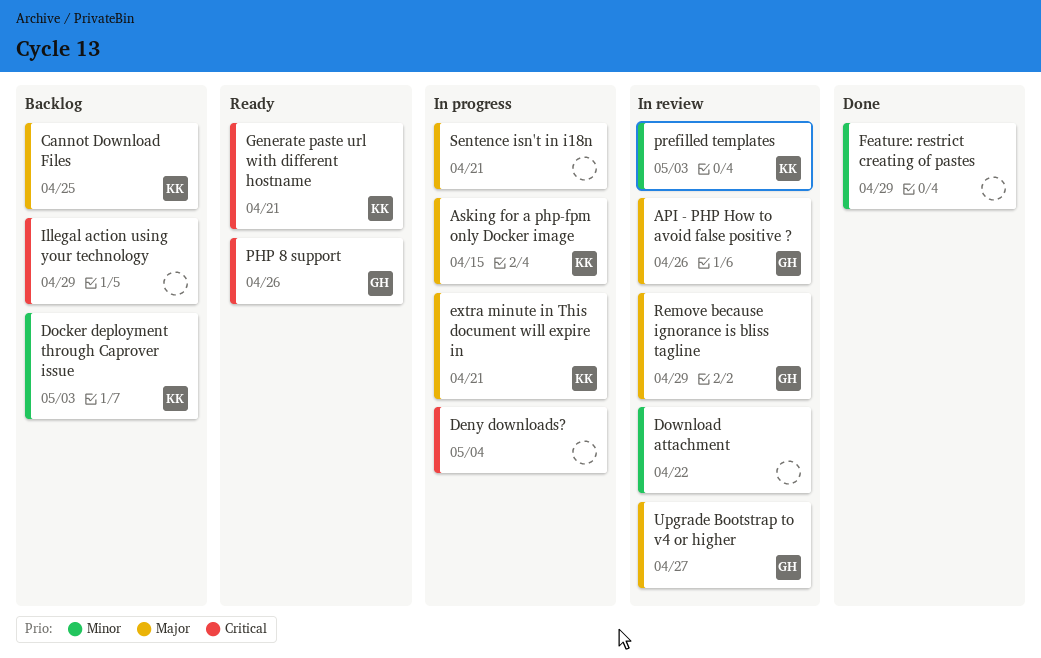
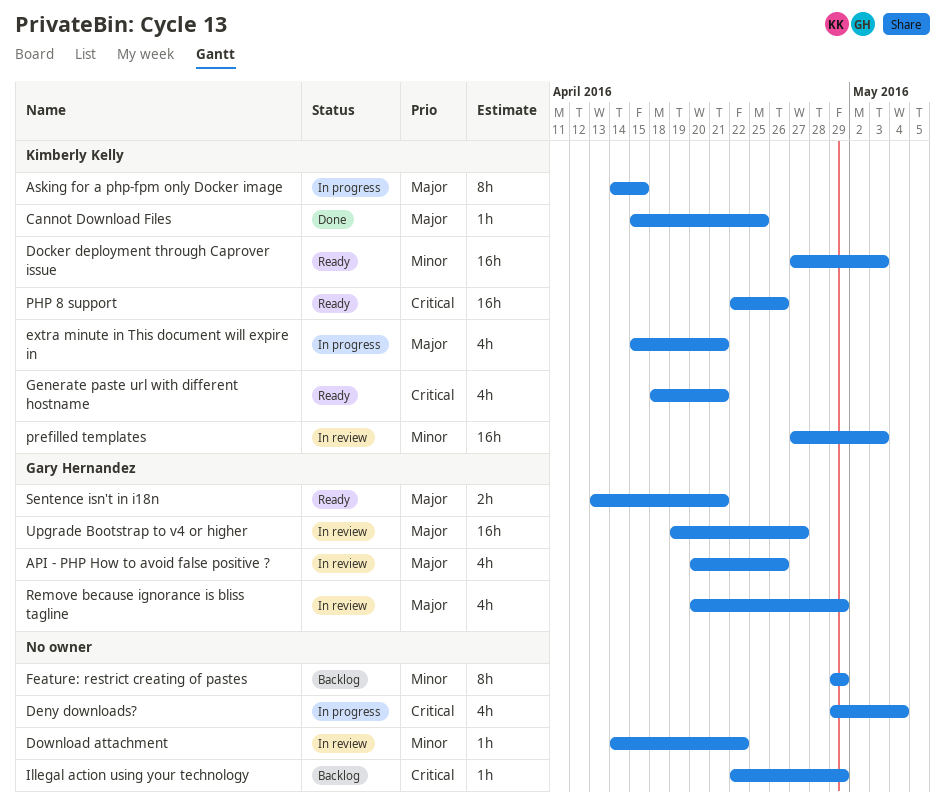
Cannot Download Files, status: Backlog -> Done
Docker deployment through Caprover issue, status: Backlog -> Ready
Feature: restrict creating of pastes, status: Done -> Backlog
PHP 8 support, owner: Gary Hernandez -> Kimberly Kelly
Sentence isn't in i18n, status: In progress -> Ready
Sentence isn't in i18n, owner: none -> Gary Hernandez

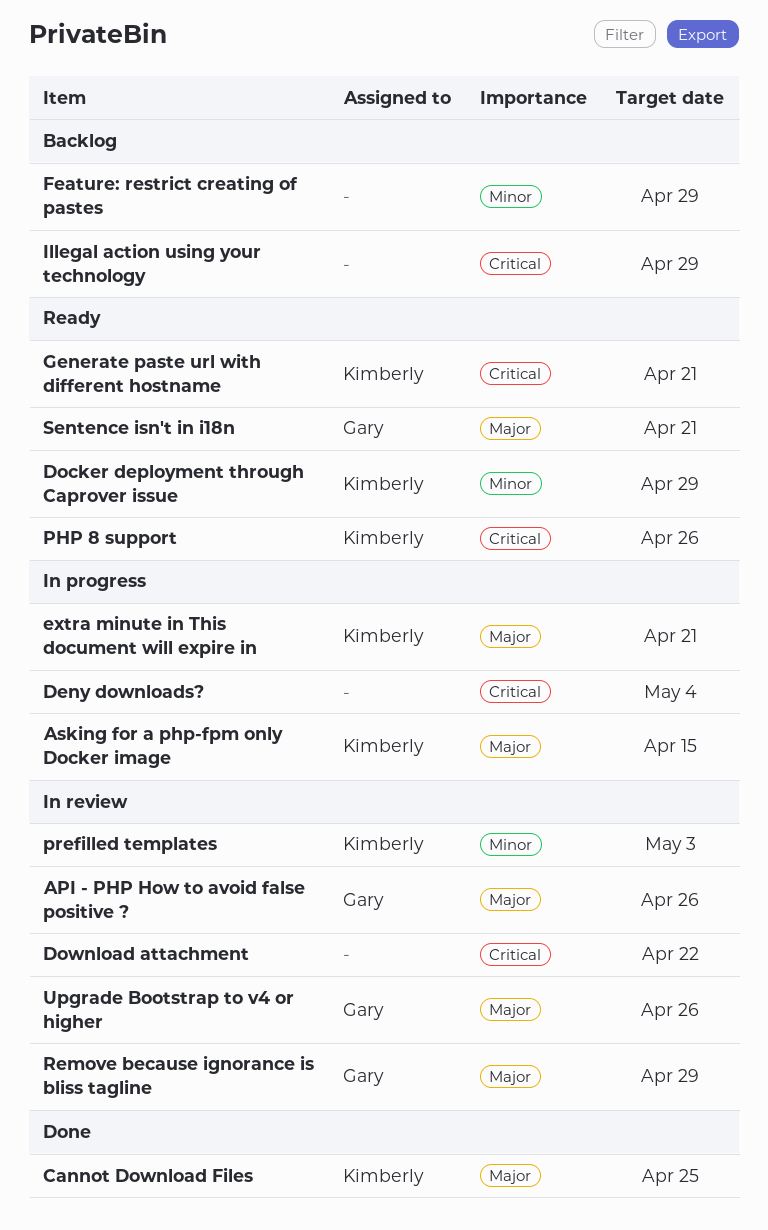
Docker deployment through Caprover issue, due: May 3 -> Apr 29
Download attachment, priority: Minor -> Critical
Upgrade Bootstrap to v4 or higher, due: Apr 27 -> Apr 26

